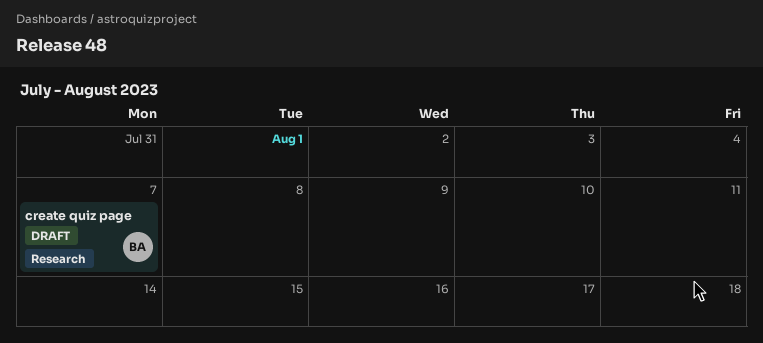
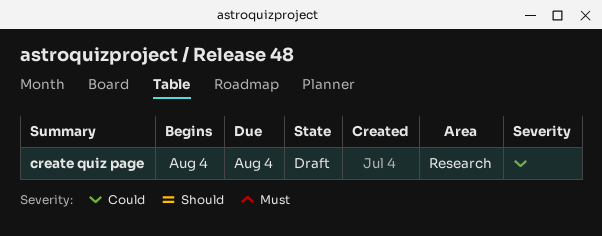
create quiz page, due: Aug 7 -> Aug 4

